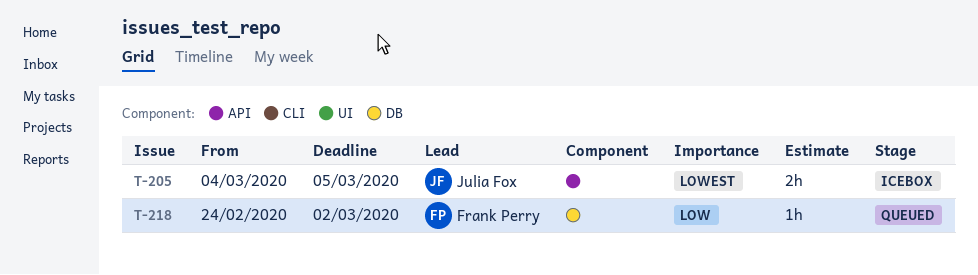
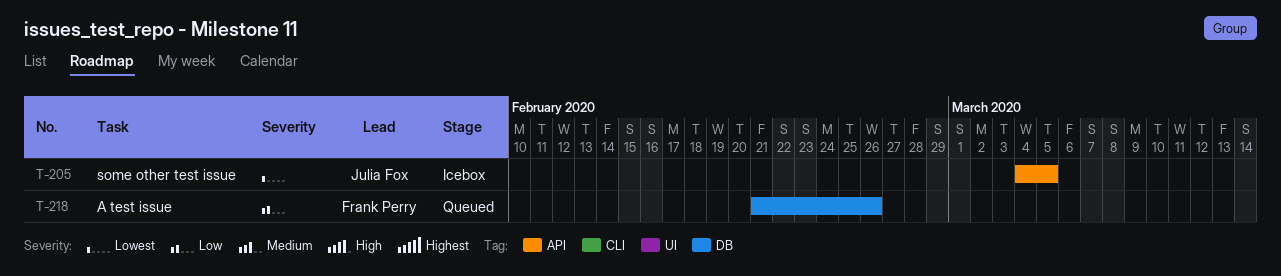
T-218, start: Feb 24 -> Feb 21
T-218, due: Mar 2 -> Feb 26

